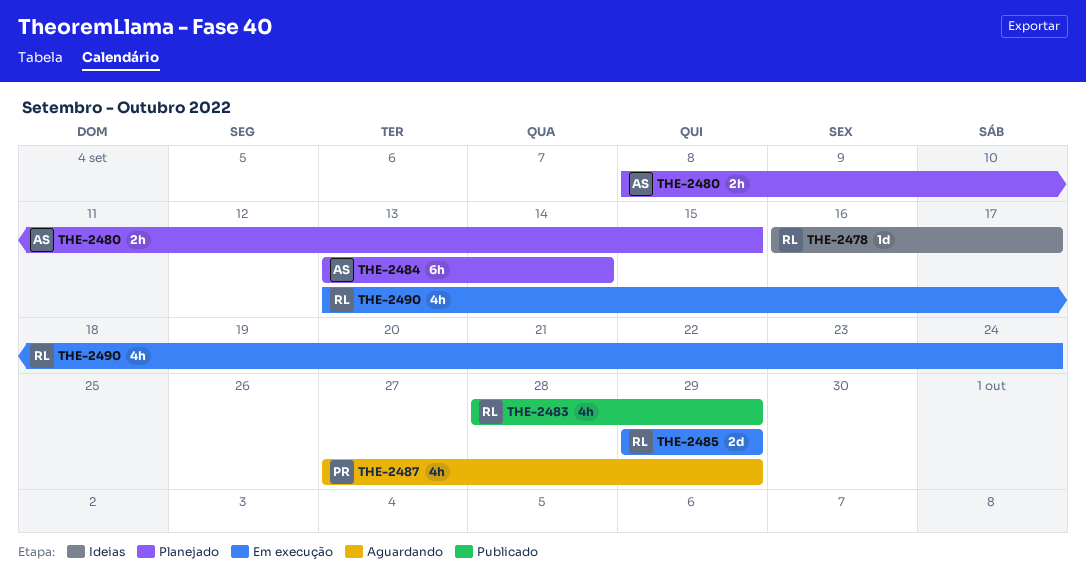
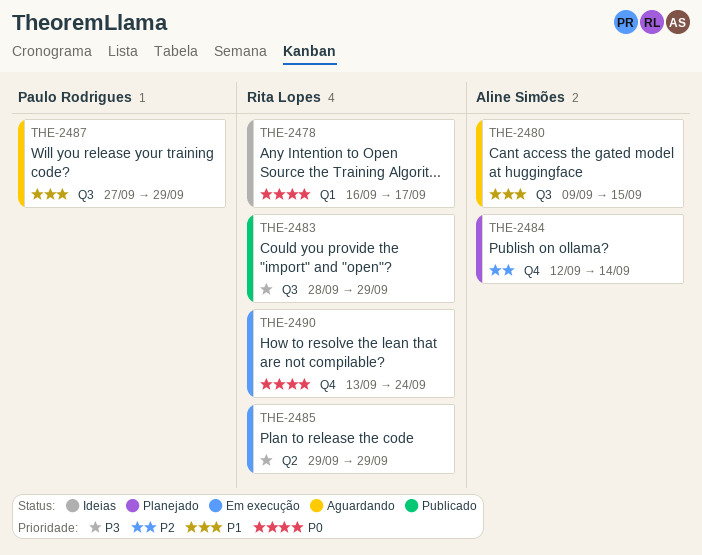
THE-2480, status: Planejado -> Aguardando
THE-2480, start: Sep 8 -> Sep 9
THE-2484, start: Sep 13 -> Sep 12

